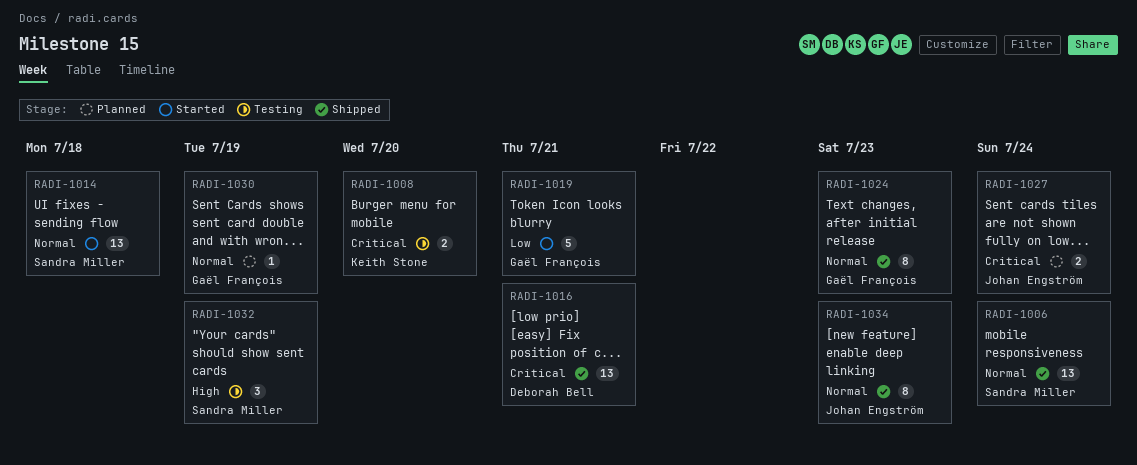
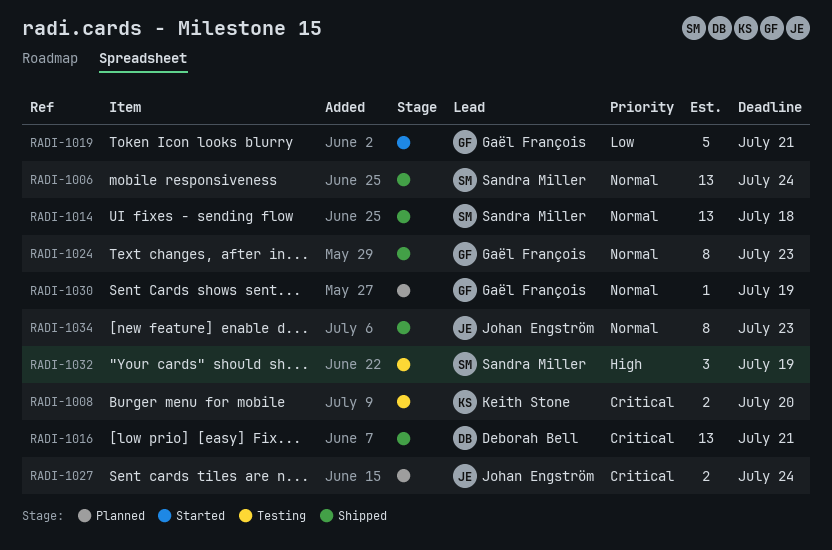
RADI-1014, status: Started -> Shipped

